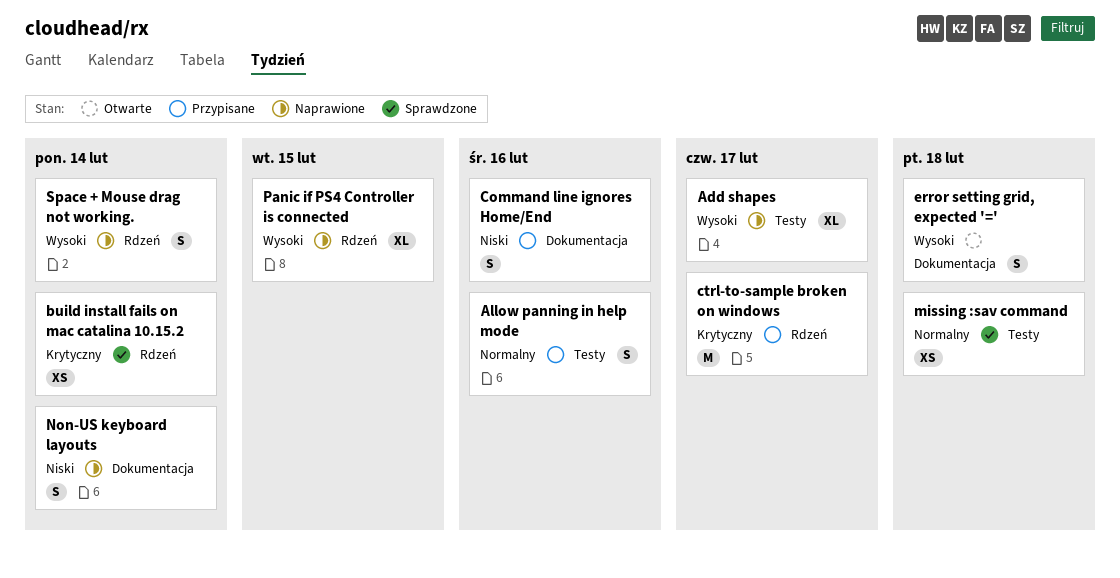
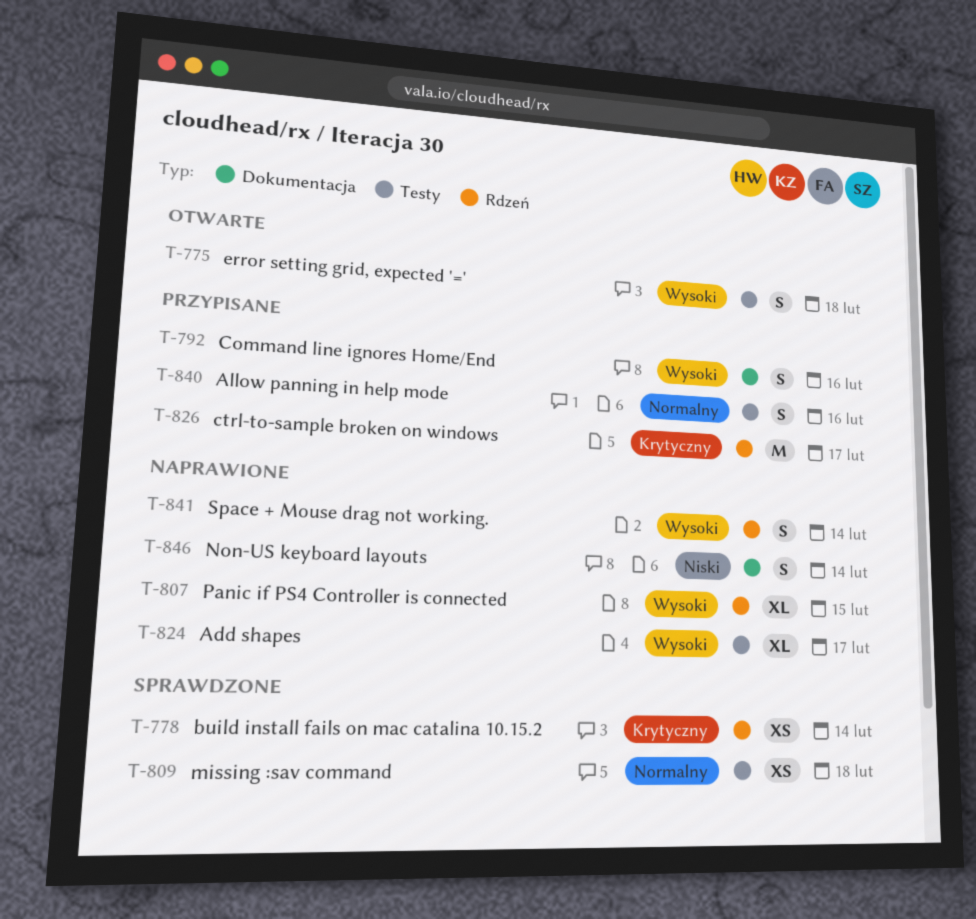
Command line ignores Home/End, priority: Niski -> Wysoki
error setting grid, expected '=', label: Dokumentacja -> Testy

